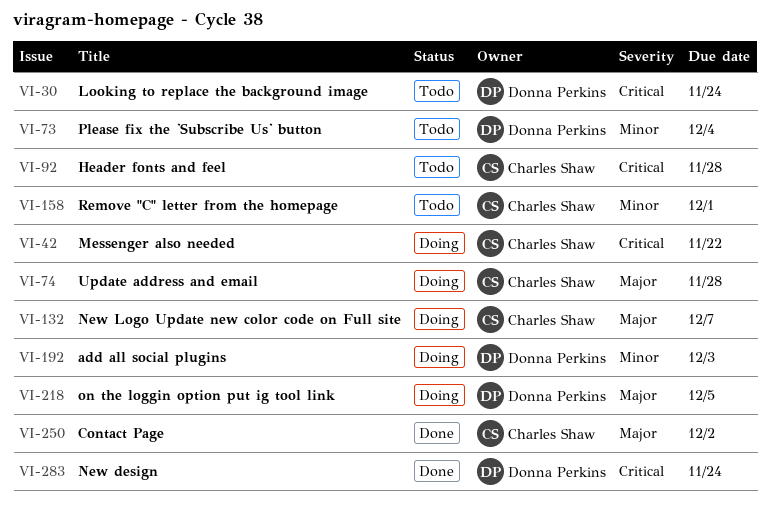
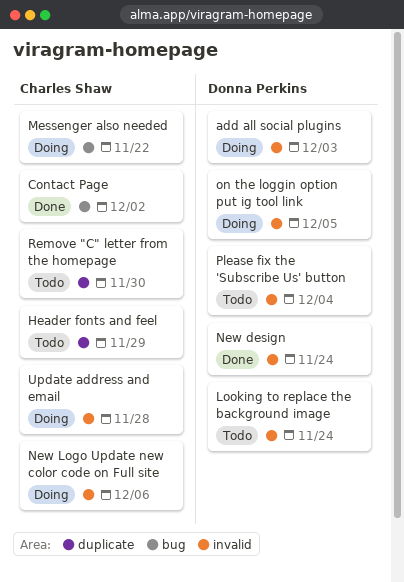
Header fonts and feel, due: Nov 28 -> Nov 29
New Logo Update new color code on Full site, due: Dec 7 -> Dec 6
Remove "C" letter from the homepage, due: Dec 1 -> Nov 30

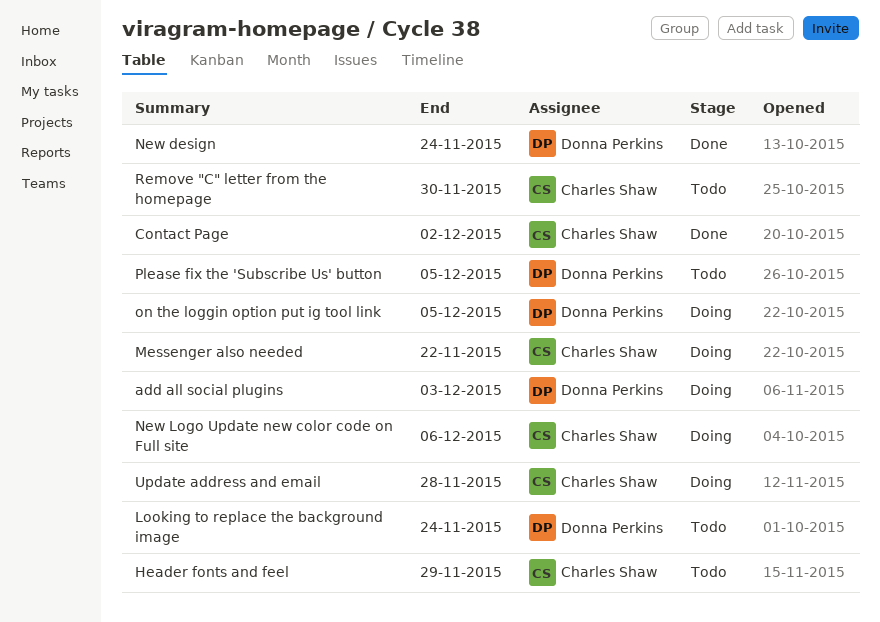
Please fix the 'Subscribe Us' button, due: Dec 4 -> Dec 5

